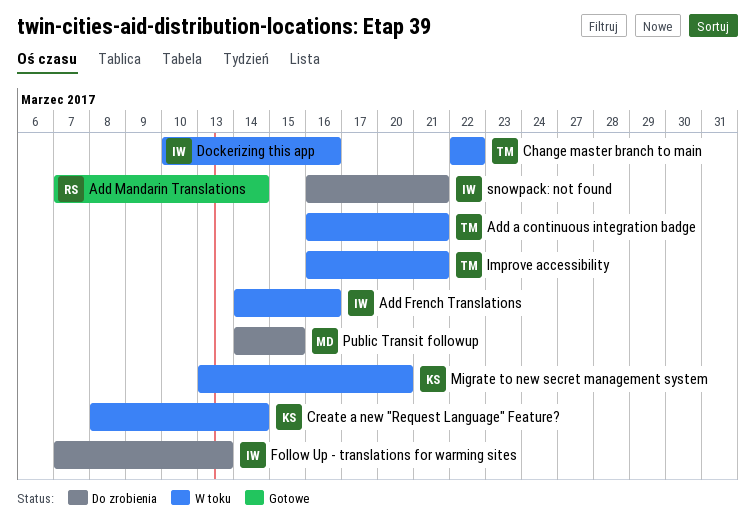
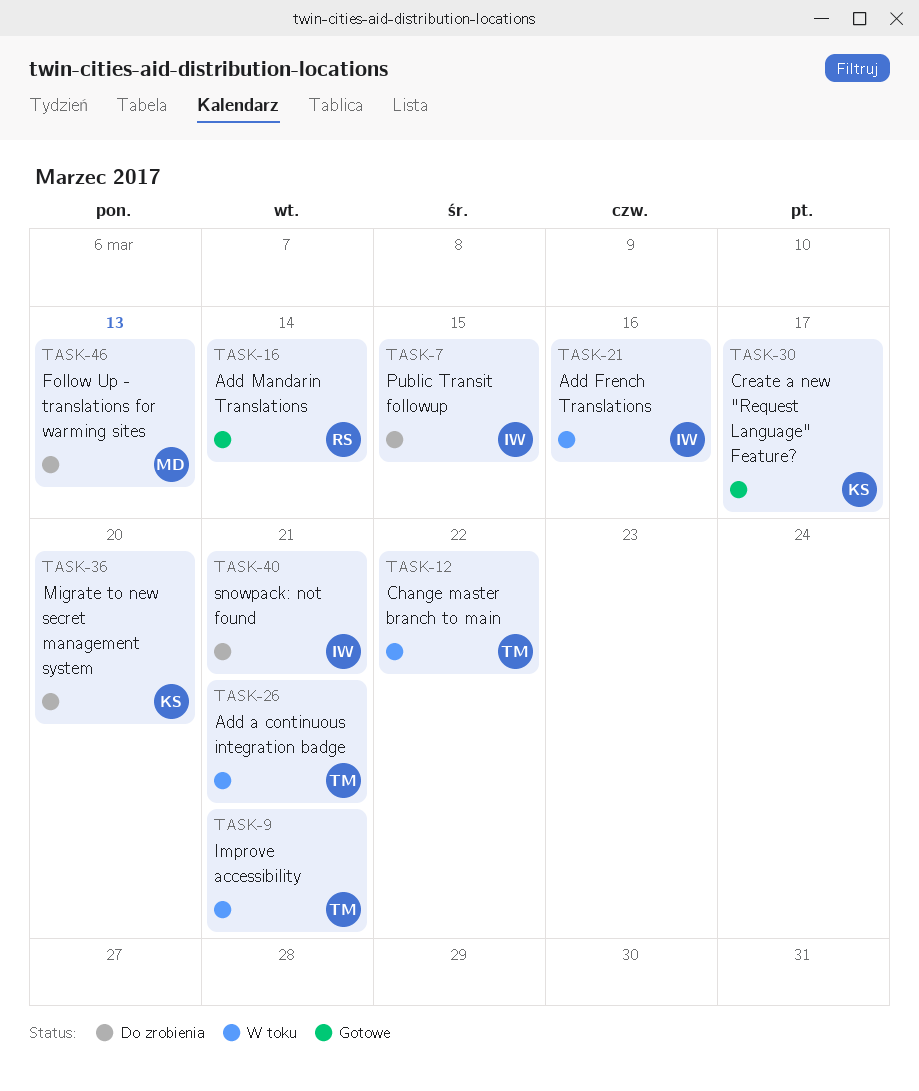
Create a new "Request Language" Feature?, status: W toku -> Gotowe
Create a new "Request Language" Feature?, due: Mar 14 -> Mar 17
Dockerizing this app: present -> none
Follow Up - translations for warming sites, owner: IW -> MD
Migrate to new secret management system, status: W toku -> Do zrobienia
Public Transit followup, owner: MD -> IW

